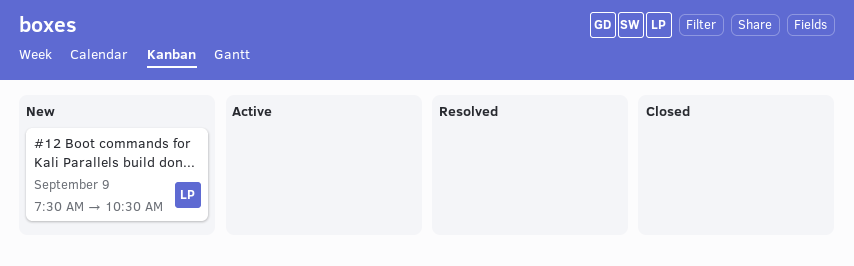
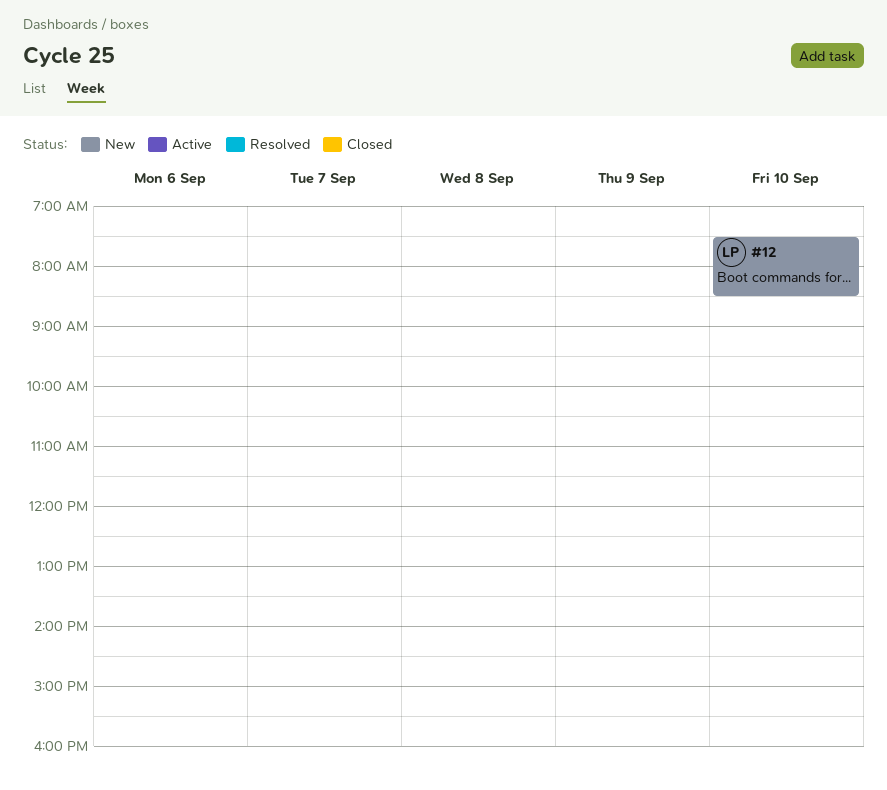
#12, day: Sep 9 -> Sep 10
#12, ends: 10:30 -> 08:30

